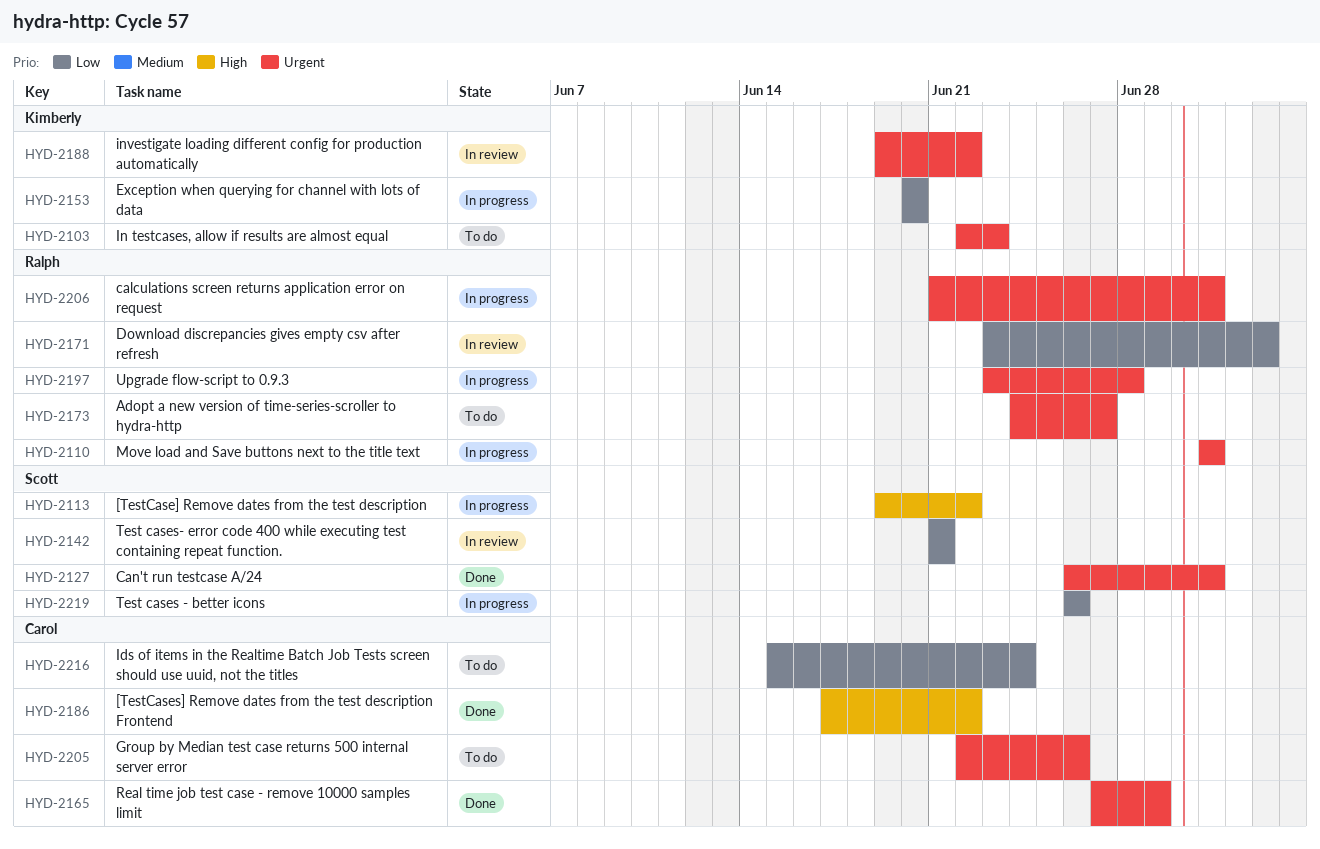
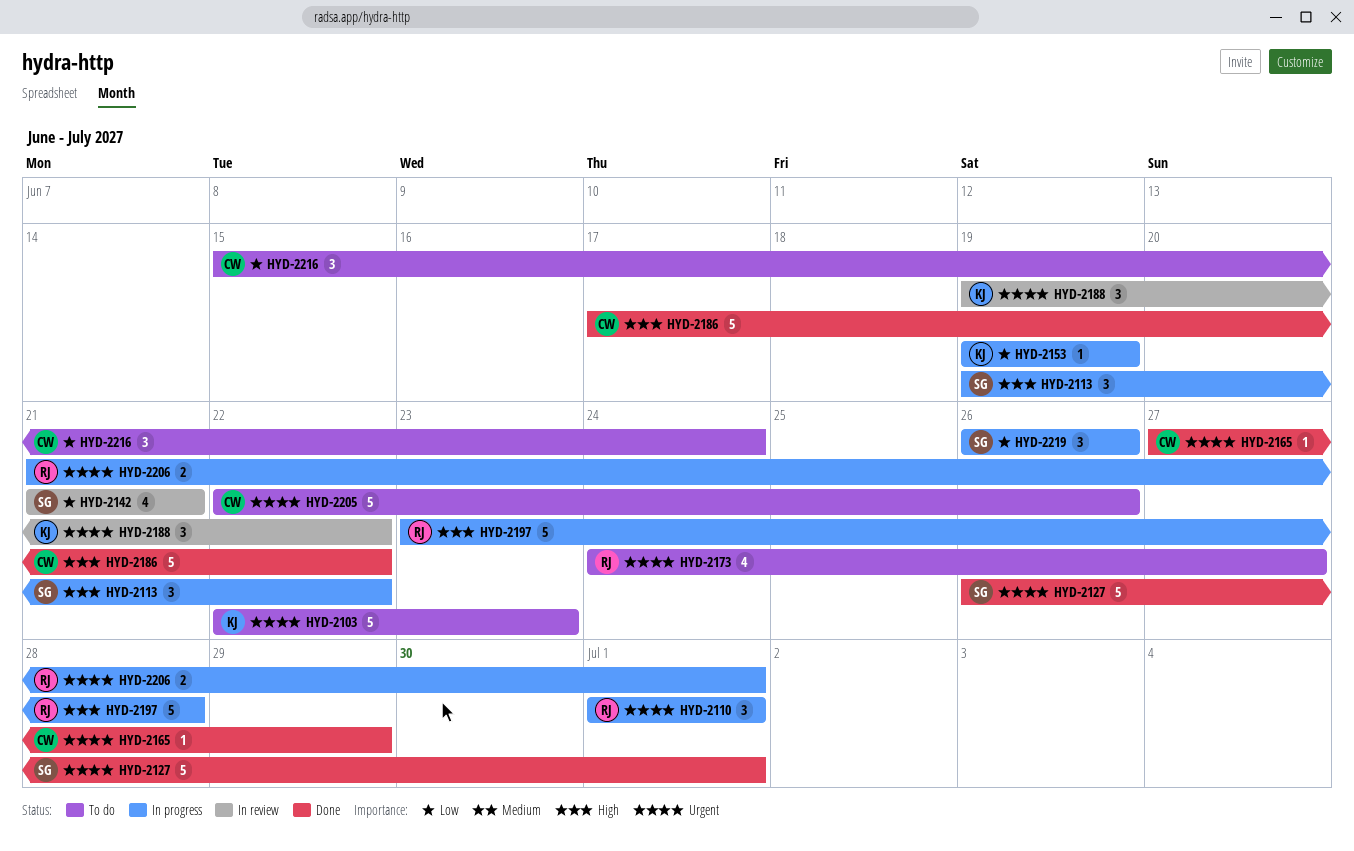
HYD-2153, start: Jun 20 -> Jun 19
HYD-2153, due: Jun 20 -> Jun 19
HYD-2171: present -> none
HYD-2197, priority: Urgent -> High

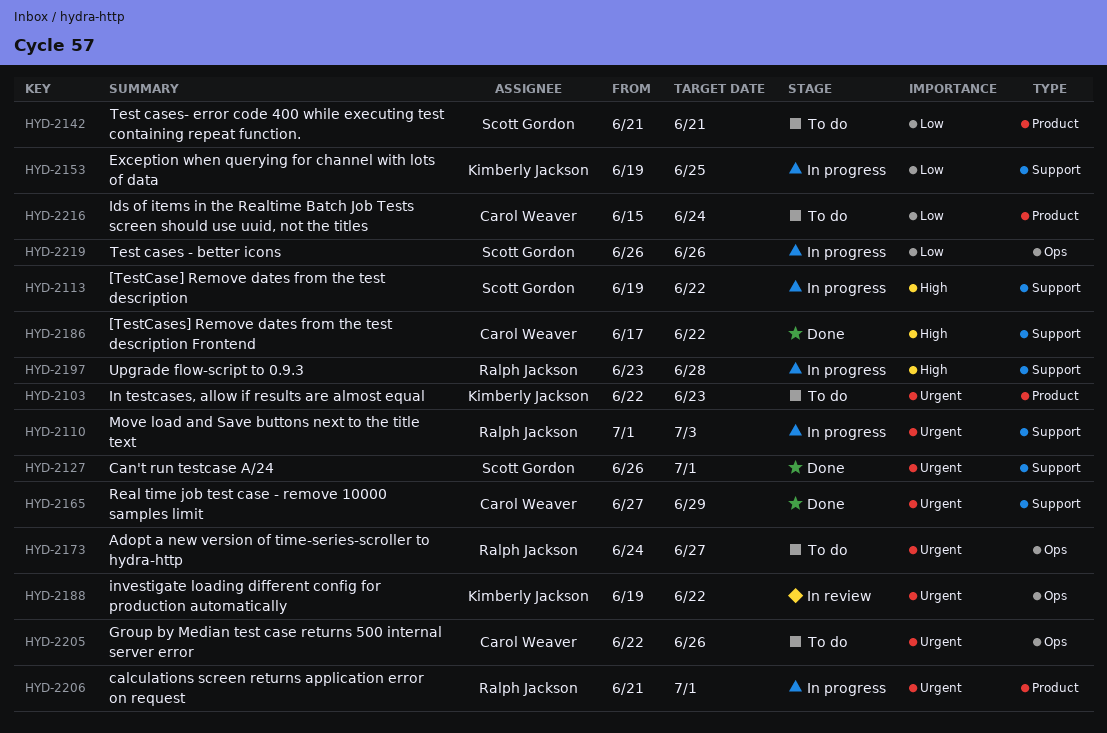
HYD-2110, due: Jul 1 -> Jul 3
HYD-2142, status: In review -> To do
HYD-2153, due: Jun 19 -> Jun 25

